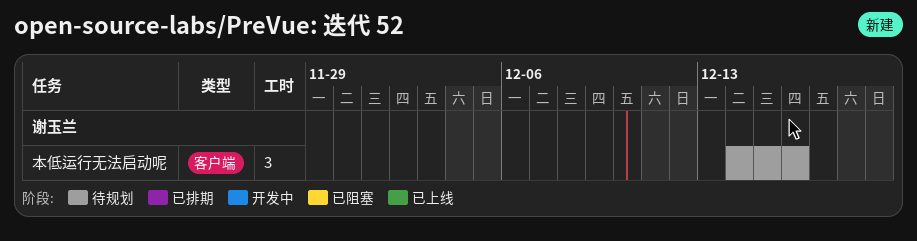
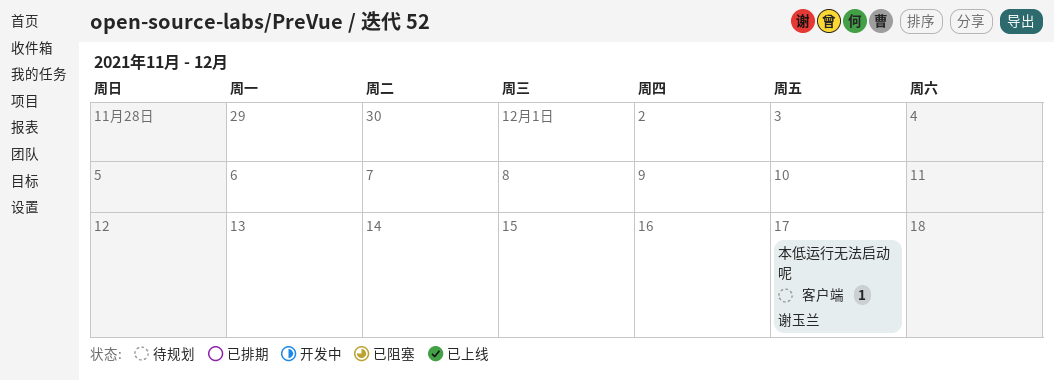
本低运行无法启动呢, estimate: 3 -> 1
本低运行无法启动呢, due: Dec 16 -> Dec 17

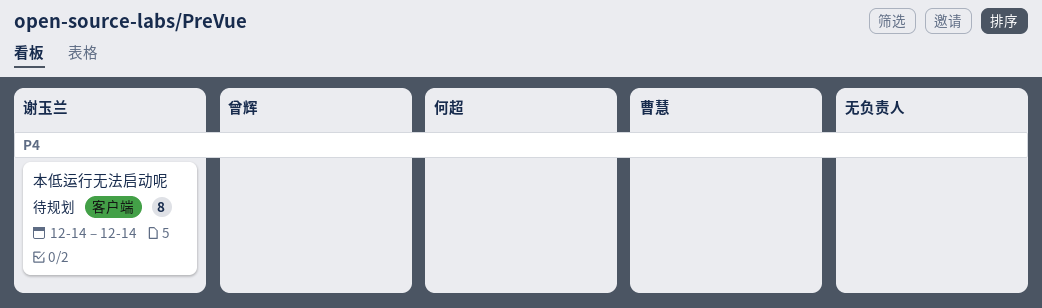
本低运行无法启动呢, estimate: 1 -> 8
本低运行无法启动呢, due: Dec 17 -> Dec 14

